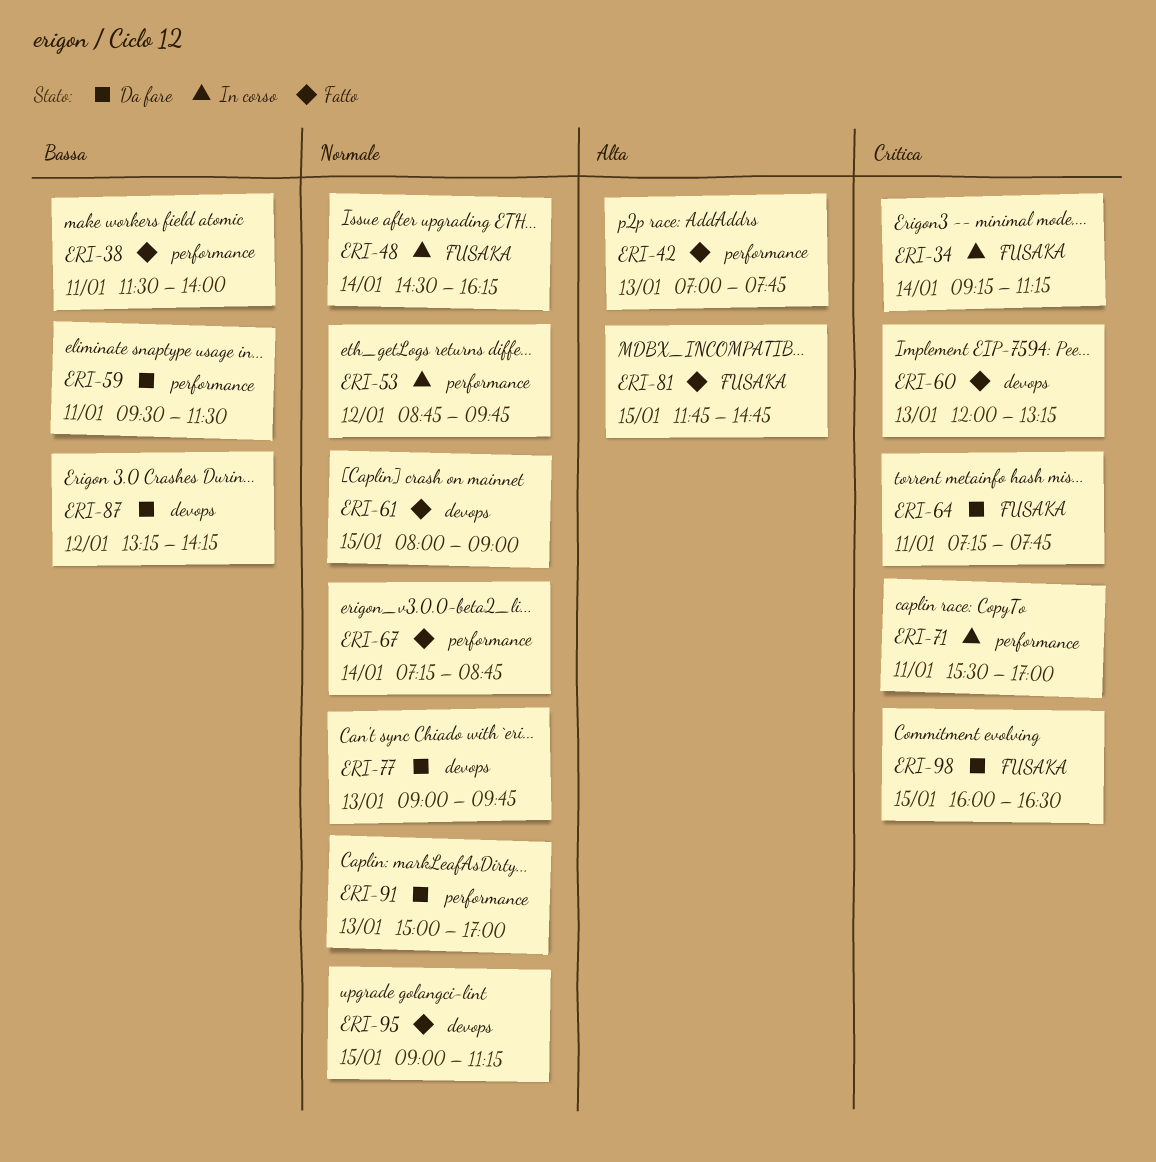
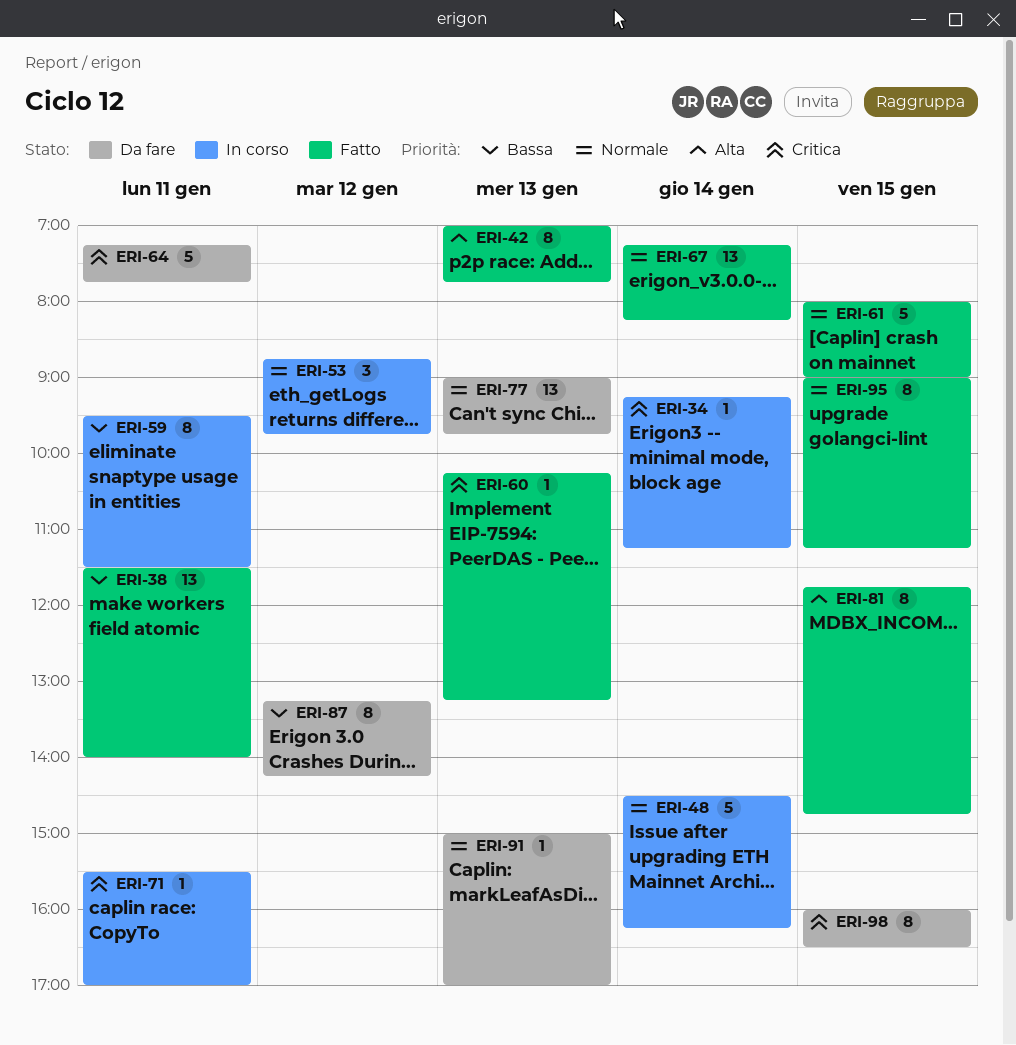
ERI-59, status: Da fare -> In corso
ERI-60, begins: 12:00 -> 10:15
ERI-67, ends: 08:45 -> 08:15

